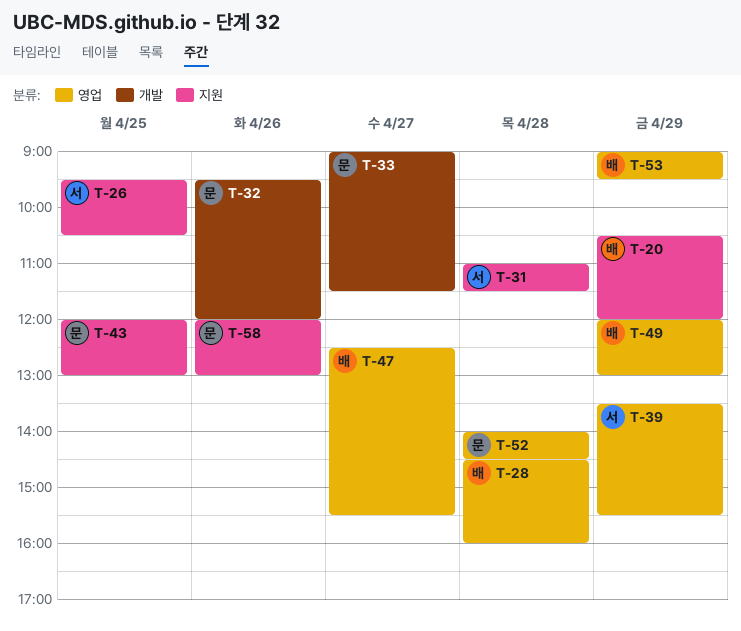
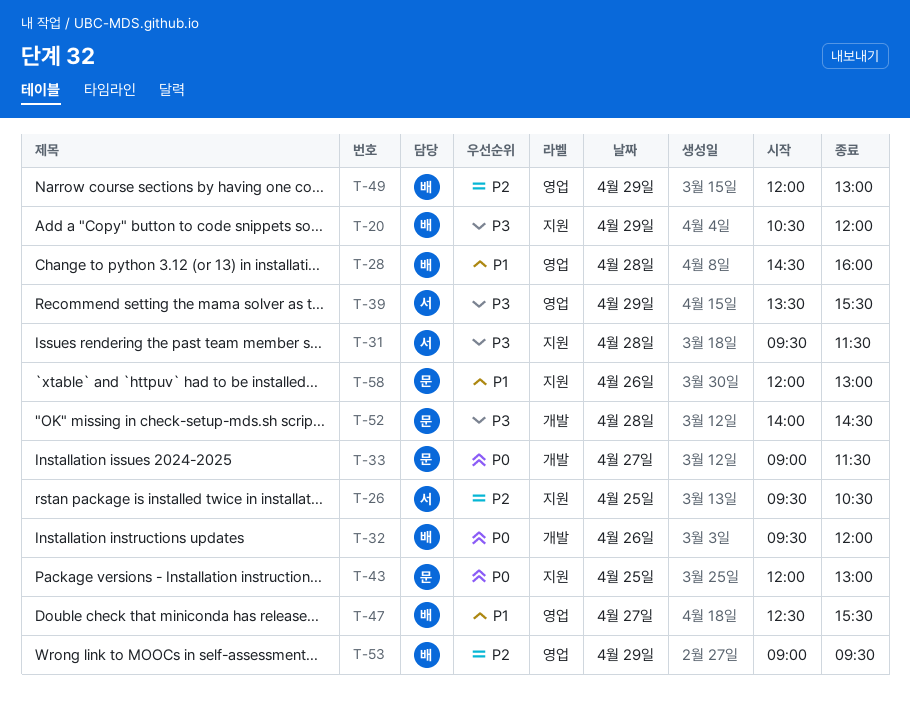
T-31, begins: 11:00 -> 09:30
T-32, owner: 문 -> 배
T-52, label: 영업 -> 개발

